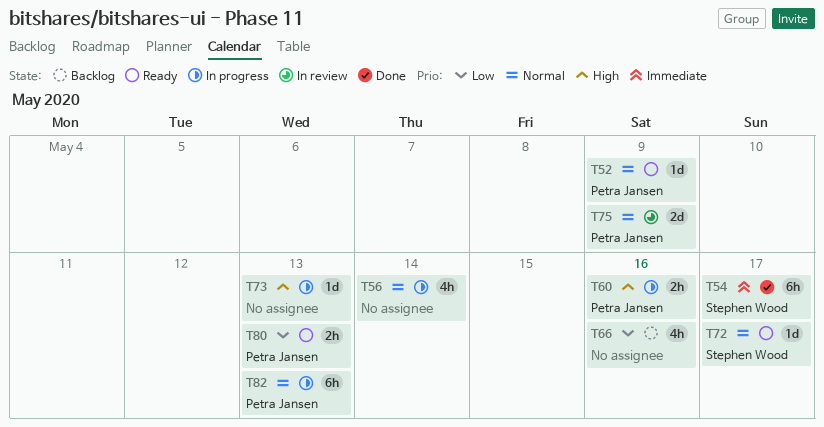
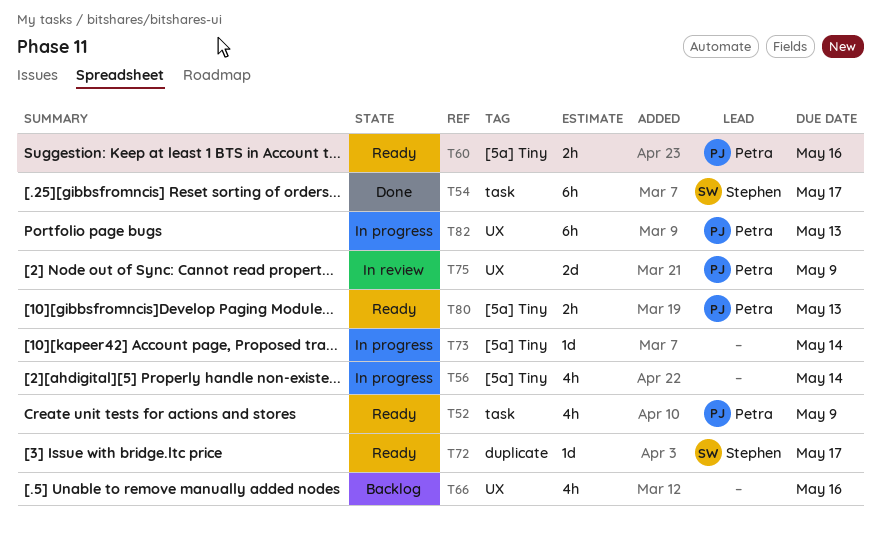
T52, estimate: 1d -> 4h
T60, status: In progress -> Ready
T73, due: May 13 -> May 14

